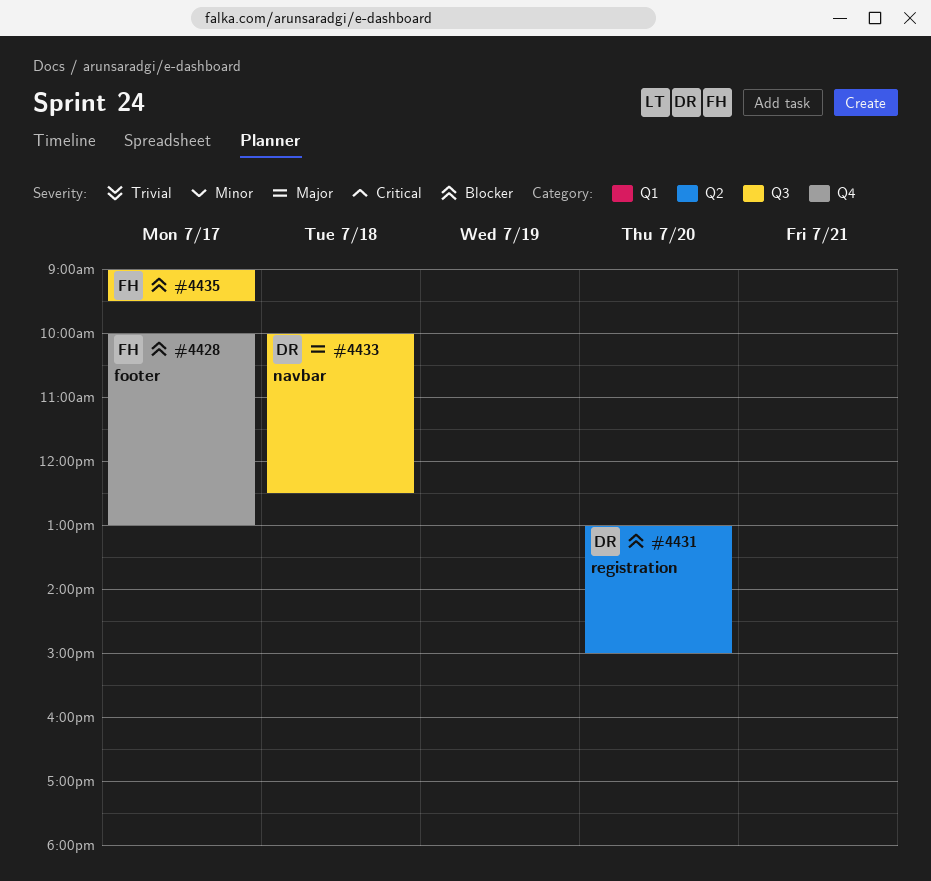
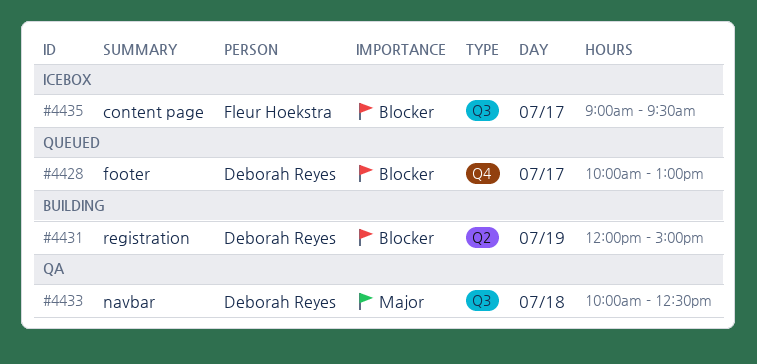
#4428, owner: Fleur Hoekstra -> Deborah Reyes
#4431, day: Jul 20 -> Jul 19
#4431, begins: 13:00 -> 12:00

